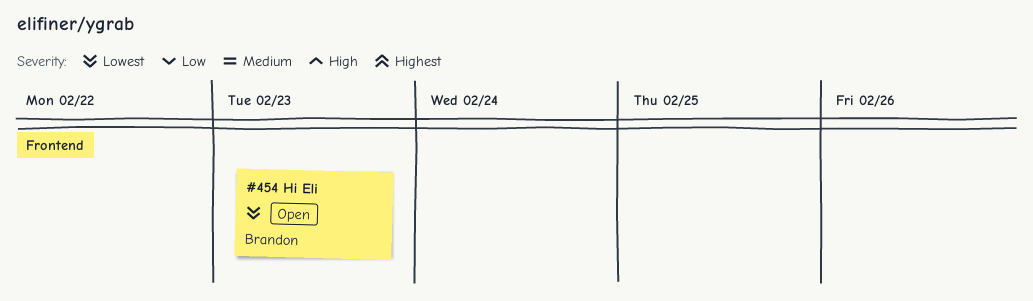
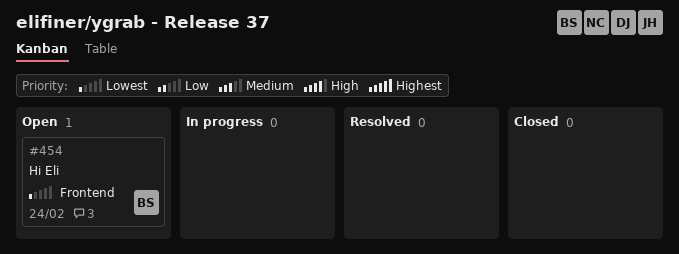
#454, due: Feb 23 -> Feb 24

